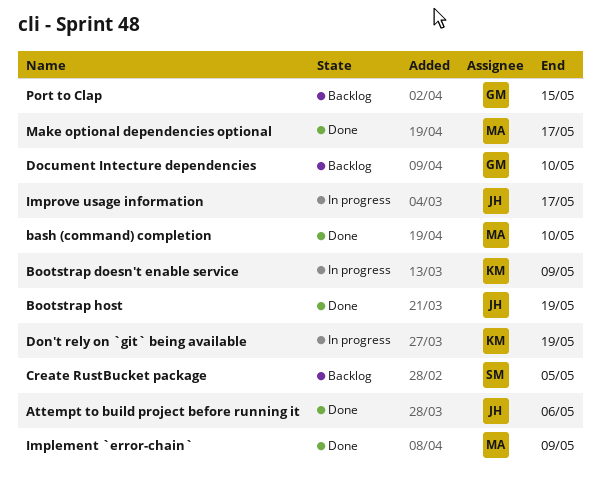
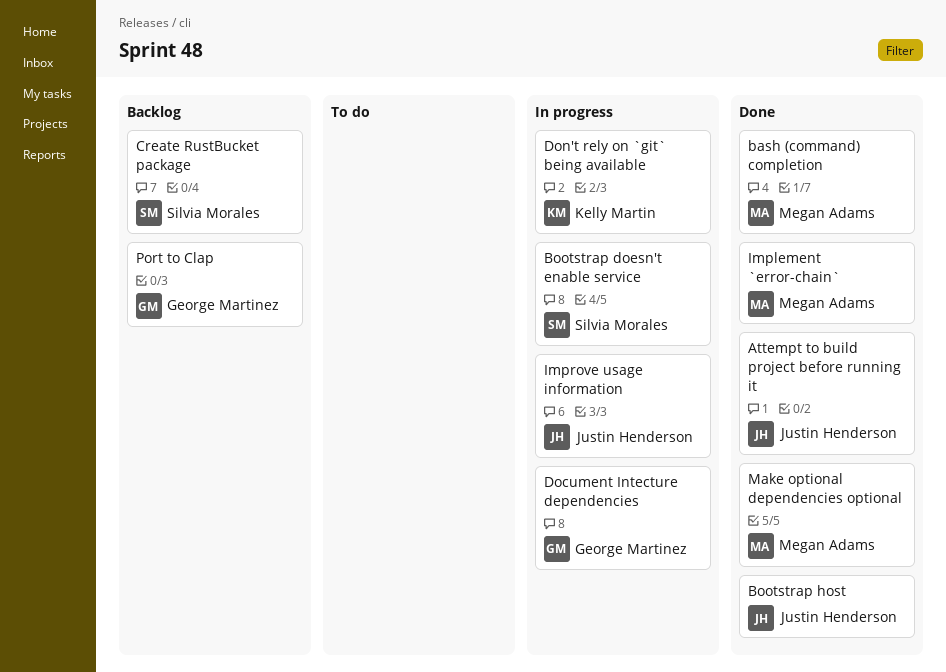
Bootstrap doesn't enable service, owner: Kelly Martin -> Silvia Morales
Document Intecture dependencies, status: Backlog -> In progress

